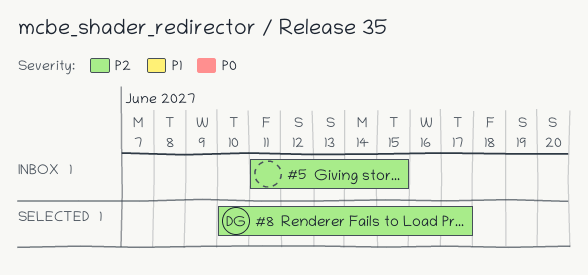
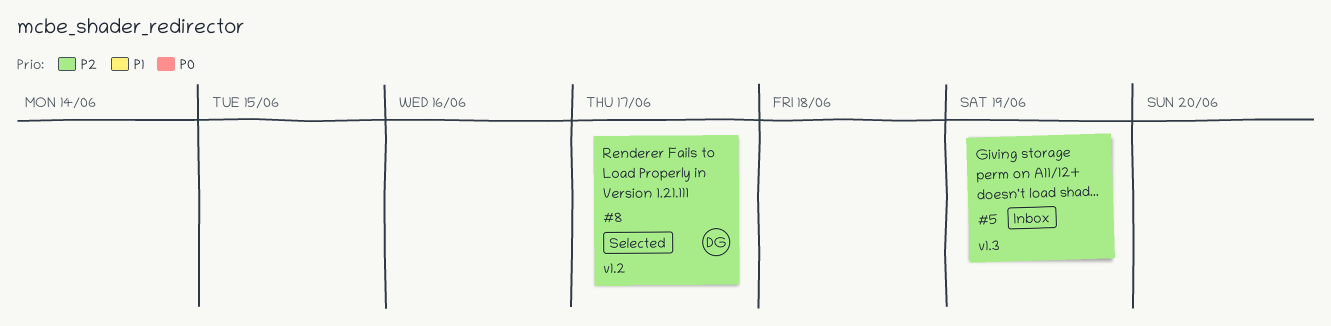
#5, due: Jun 15 -> Jun 19

